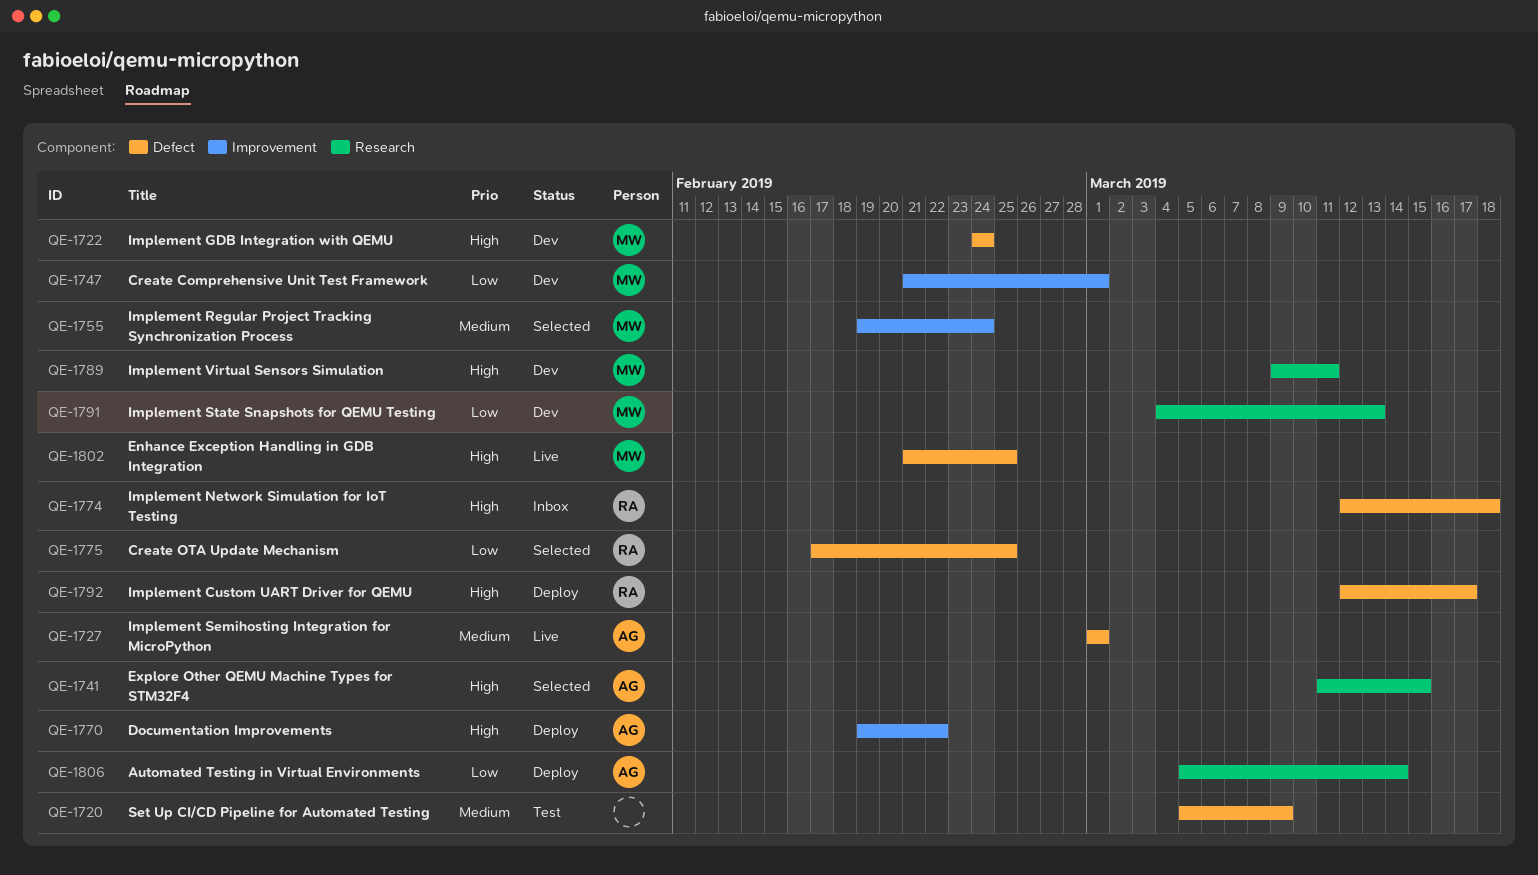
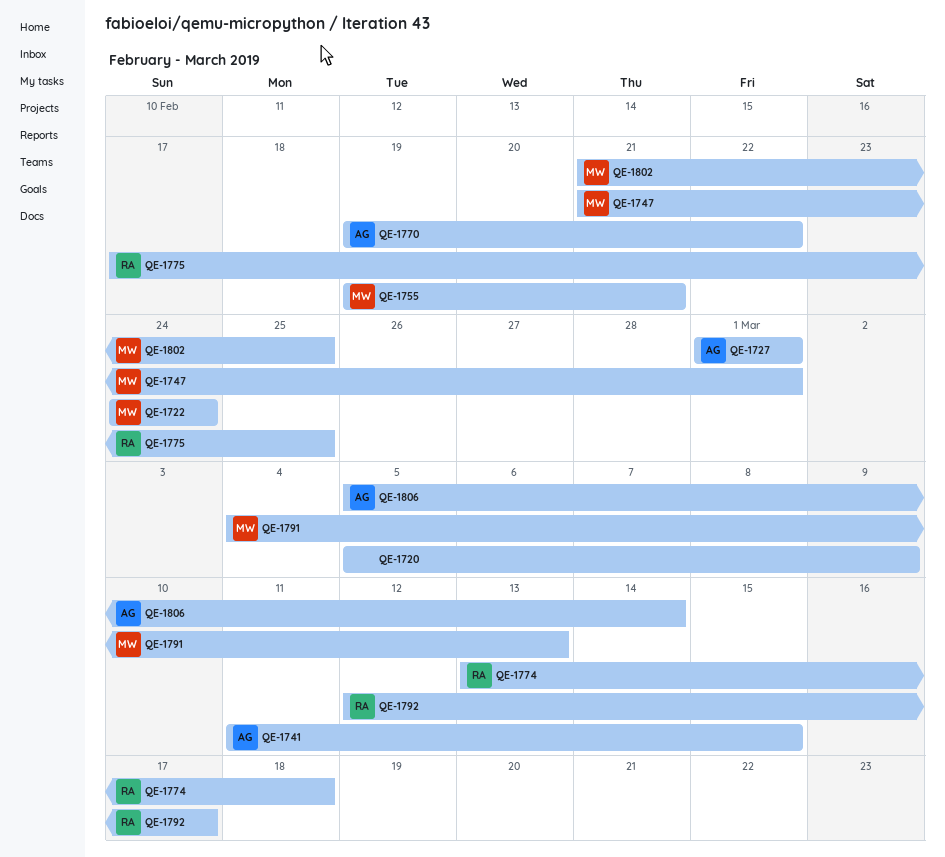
QE-1755, due: Feb 24 -> Feb 21
QE-1774, start: Mar 12 -> Mar 13
QE-1789: present -> none

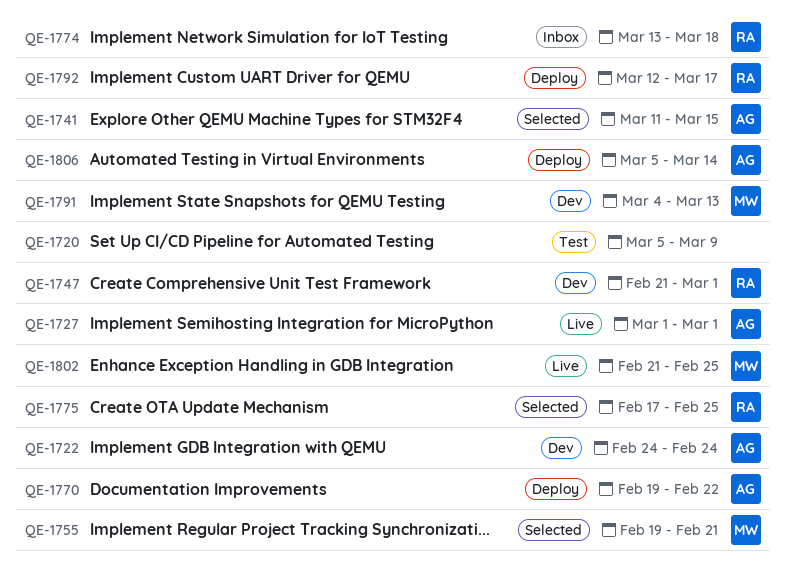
QE-1722, owner: MW -> AG
QE-1747, owner: MW -> RA

